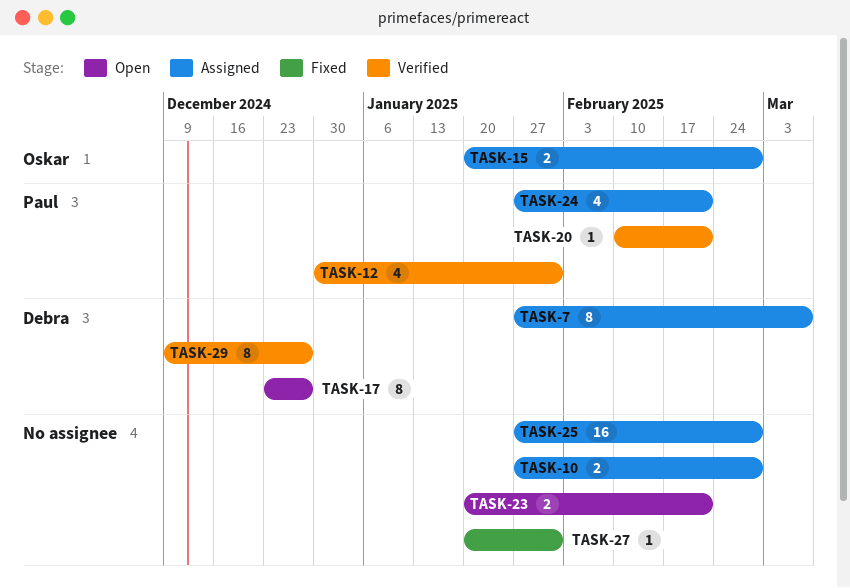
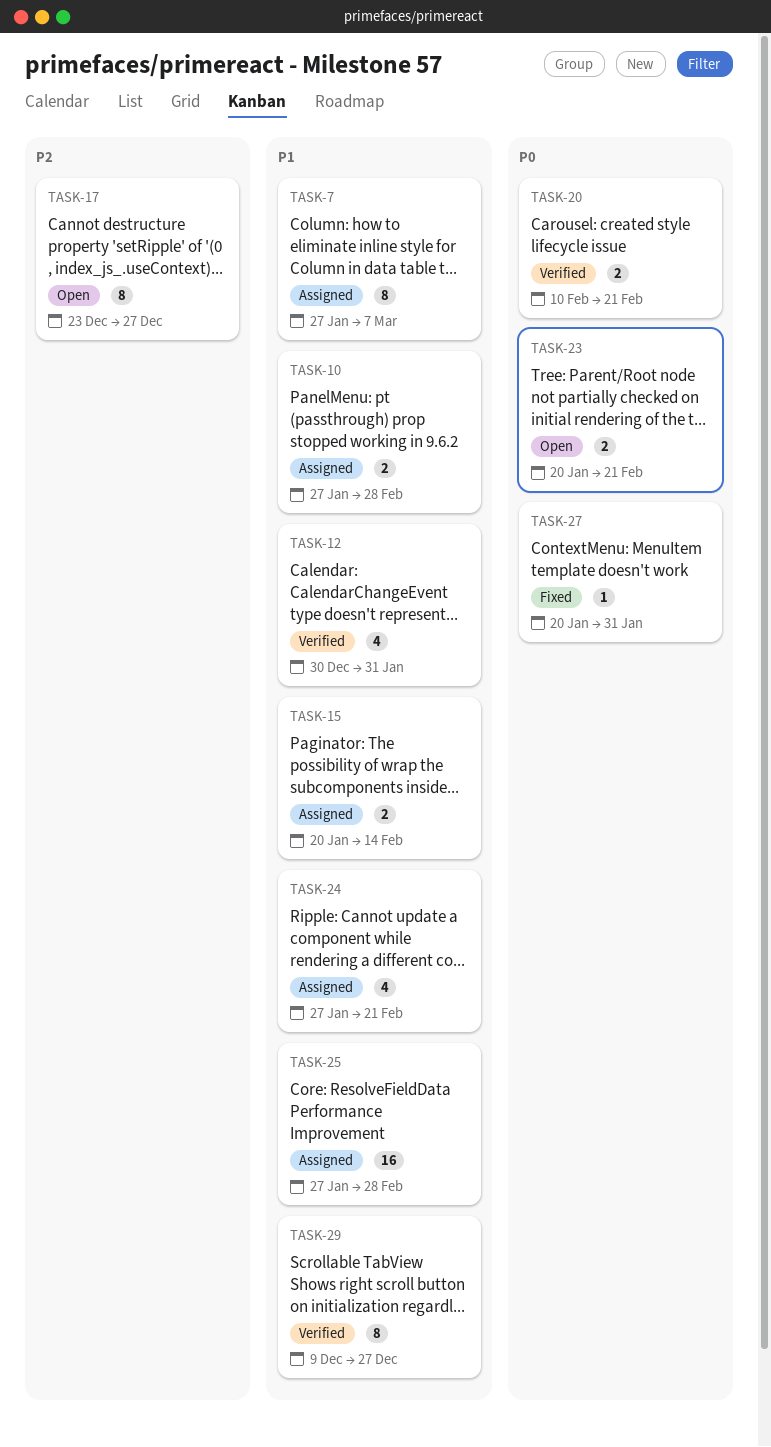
TASK-15, due: Feb 28 -> Feb 14
TASK-20, estimate: 1 -> 2

